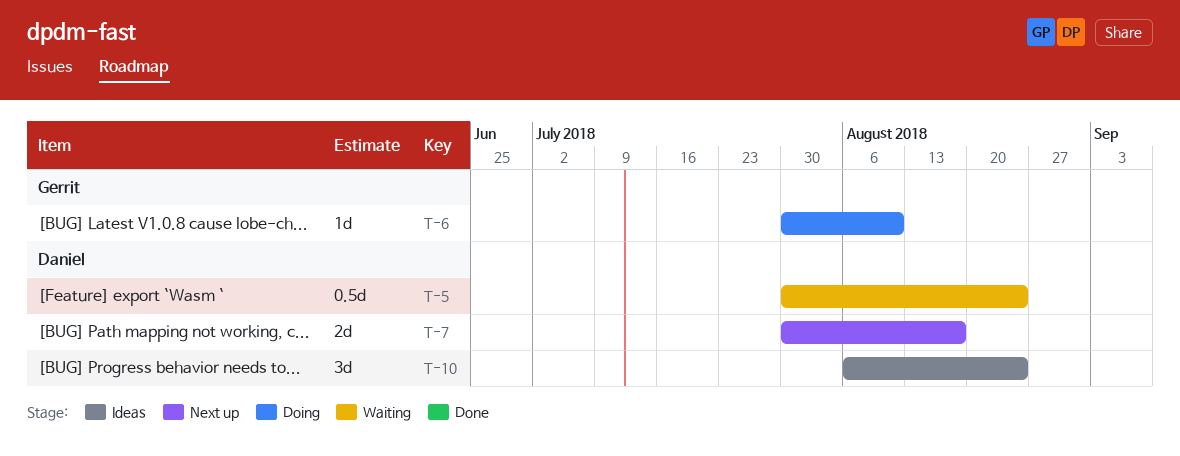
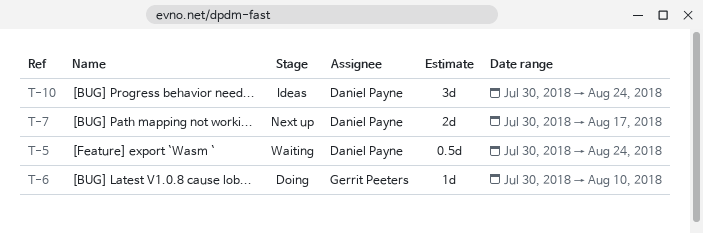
T-10, start: Aug 6 -> Jul 30

